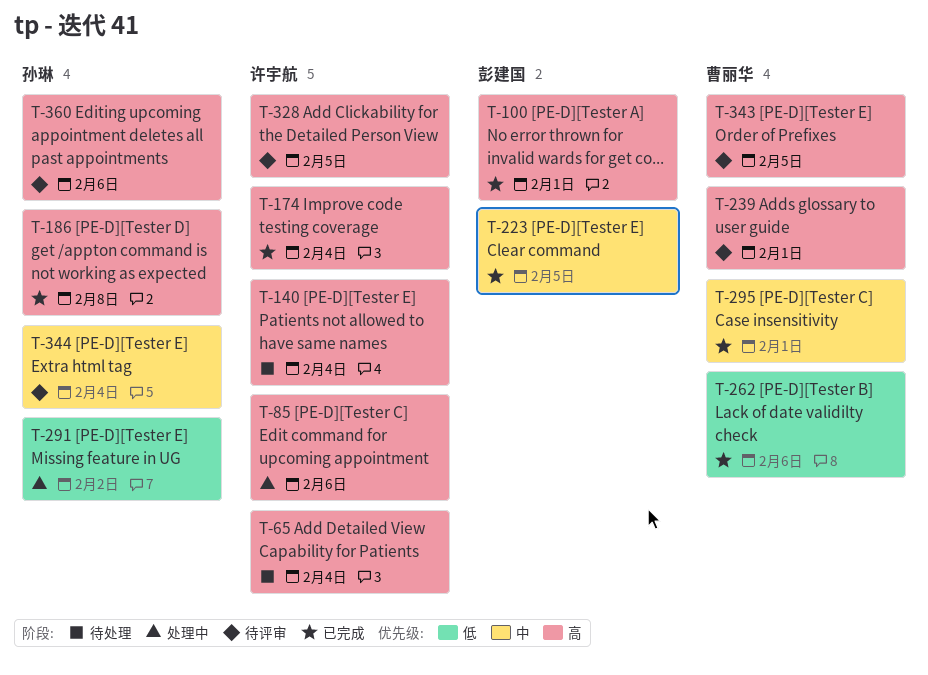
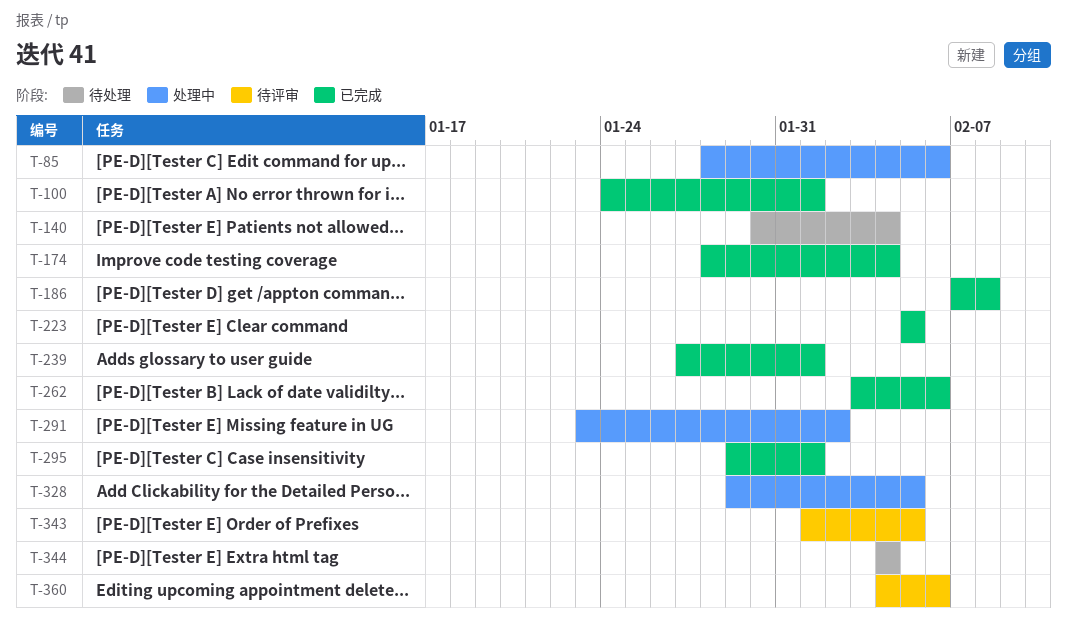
T-65: present -> none
T-239, status: 待评审 -> 已完成
T-328, status: 待评审 -> 处理中
T-344, status: 待评审 -> 待处理

